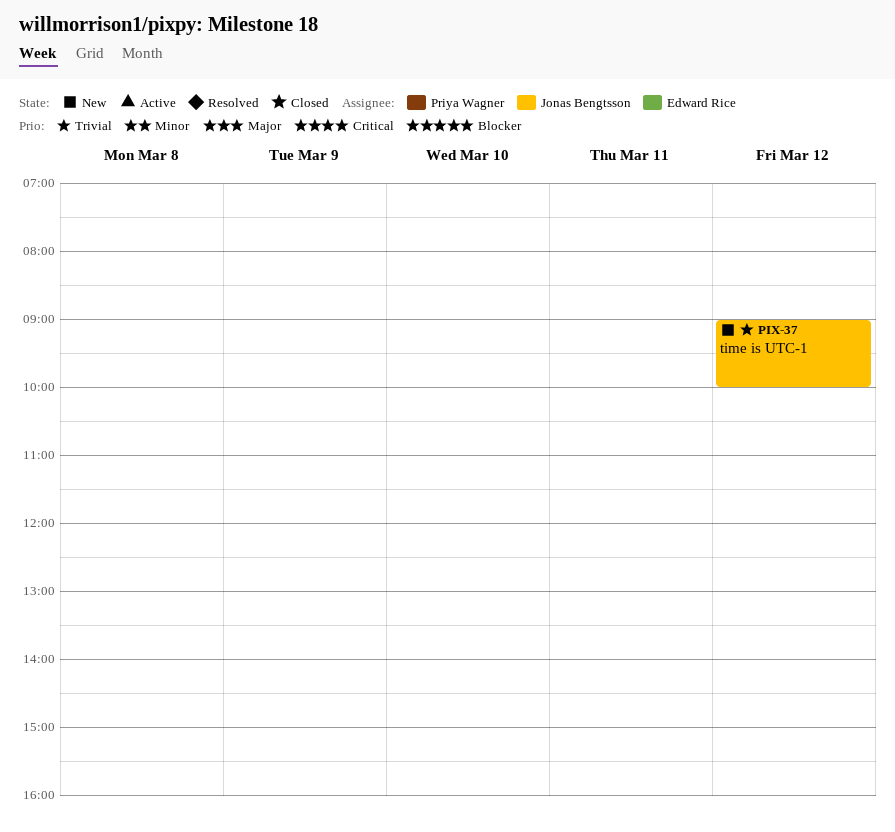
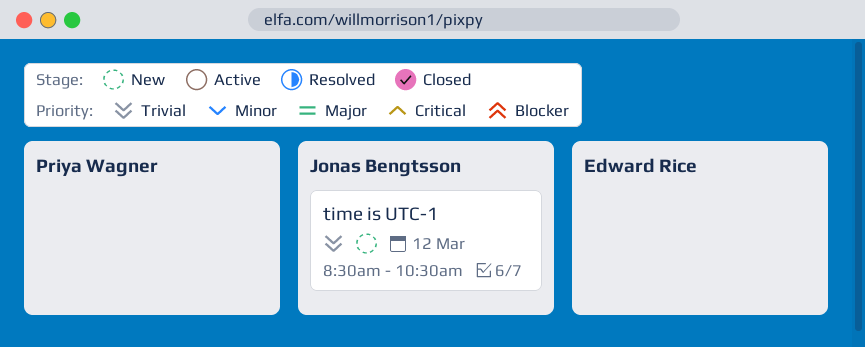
time is UTC-1, begins: 09:00 -> 08:30
time is UTC-1, ends: 10:00 -> 10:30

